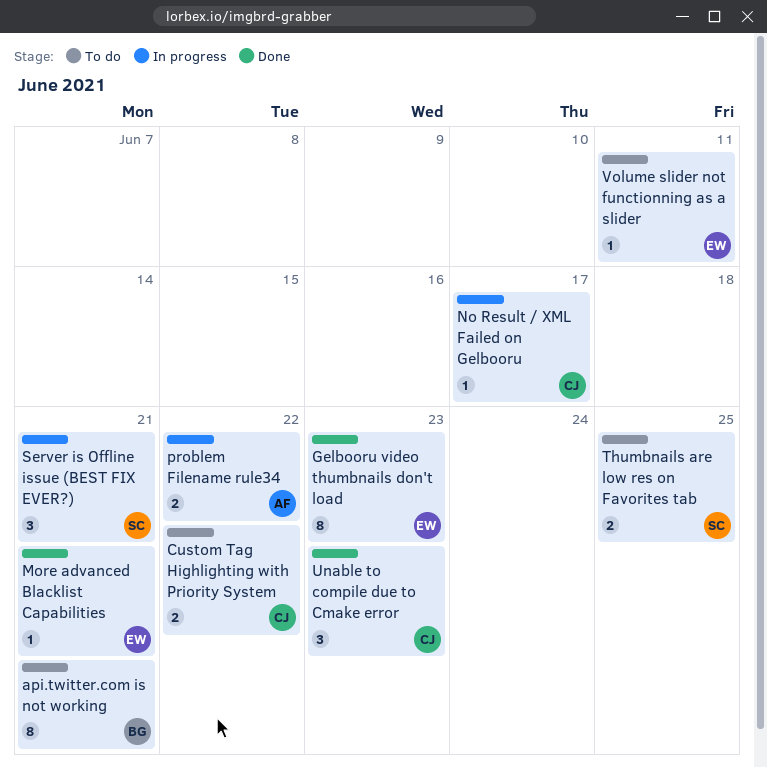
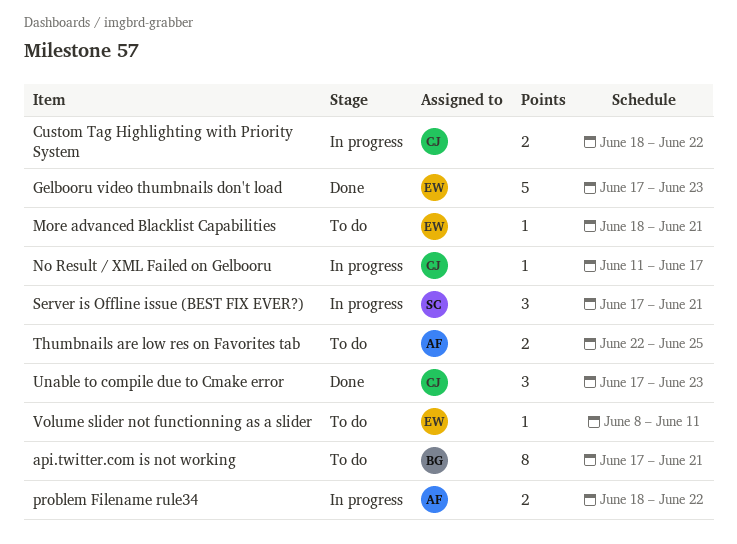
Custom Tag Highlighting with Priority System, status: To do -> In progress
Gelbooru video thumbnails don't load, estimate: 8 -> 5
More advanced Blacklist Capabilities, status: Done -> To do
Thumbnails are low res on Favorites tab, owner: SC -> AF

